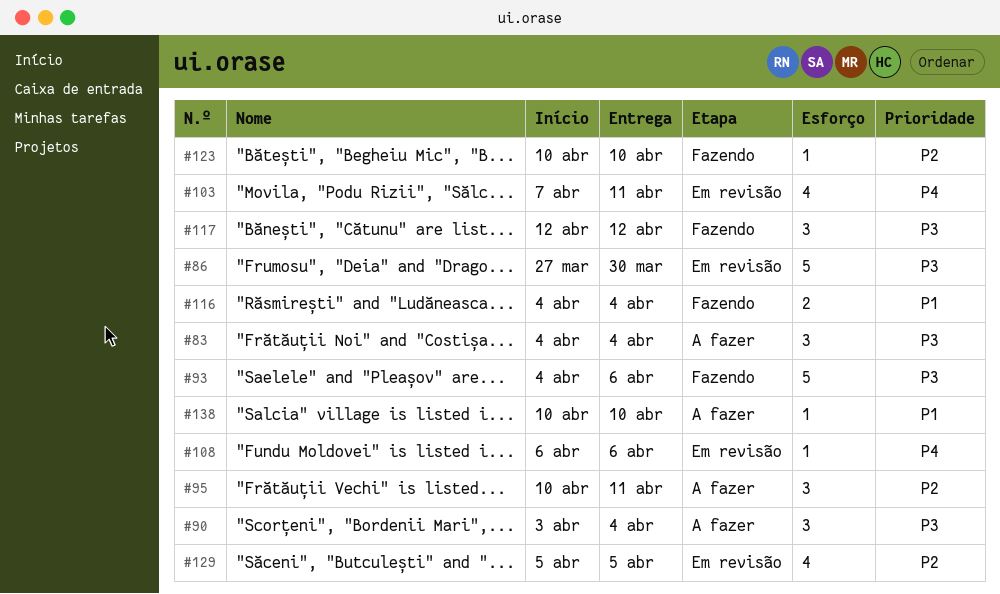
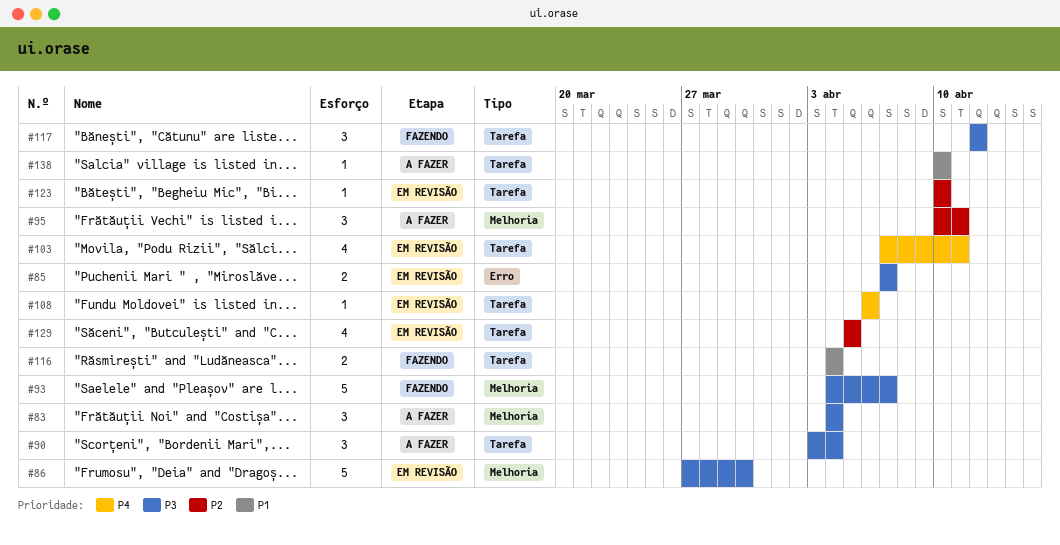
#85: none -> present
#93, due: Apr 6 -> Apr 7
#123, status: Fazendo -> Em revisão

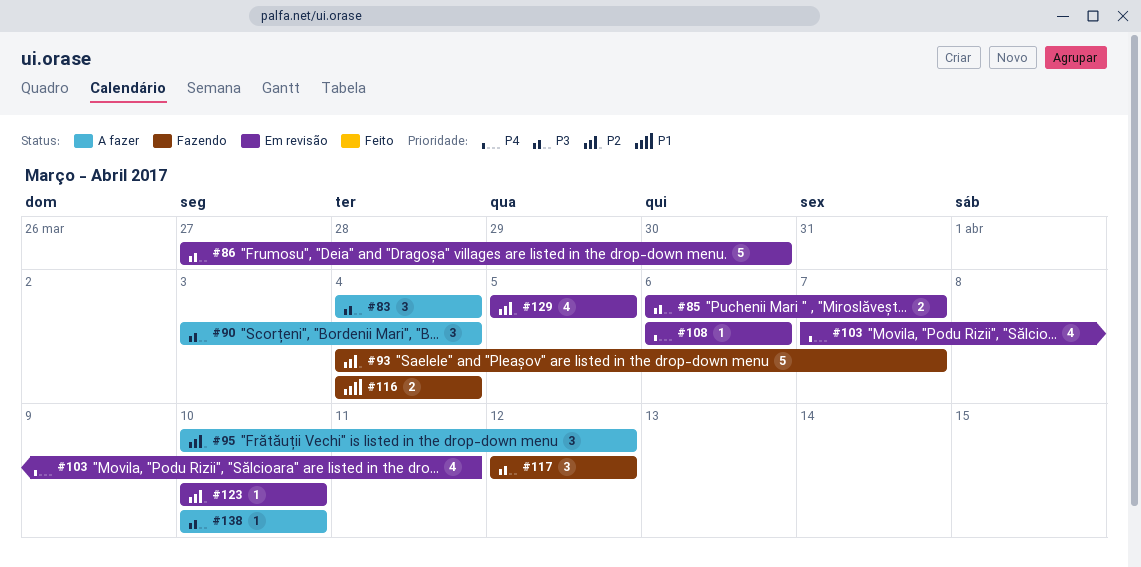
#85, start: Apr 7 -> Apr 6
#93, priority: P3 -> P2
#95, due: Apr 11 -> Apr 12
#138, priority: P1 -> P3

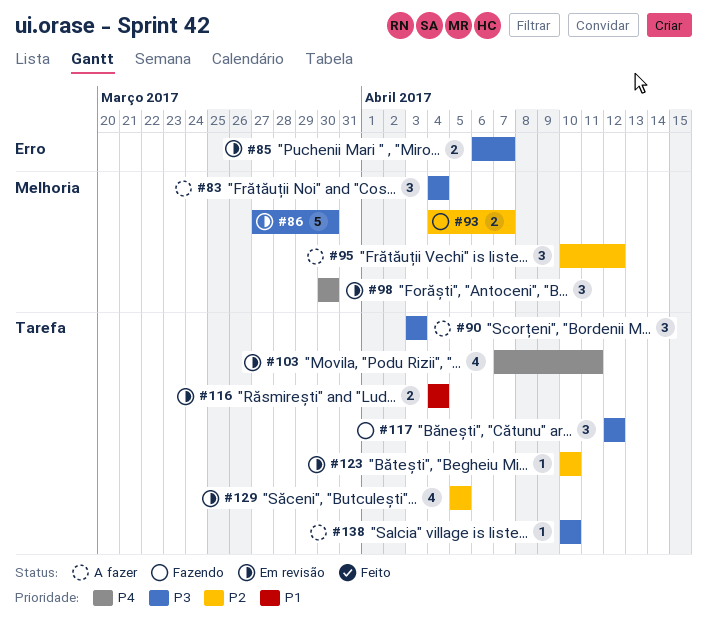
#90, due: Apr 4 -> Apr 3
#93, estimate: 5 -> 2
#98: none -> present
#108: present -> none
#116, status: Fazendo -> Em revisão

